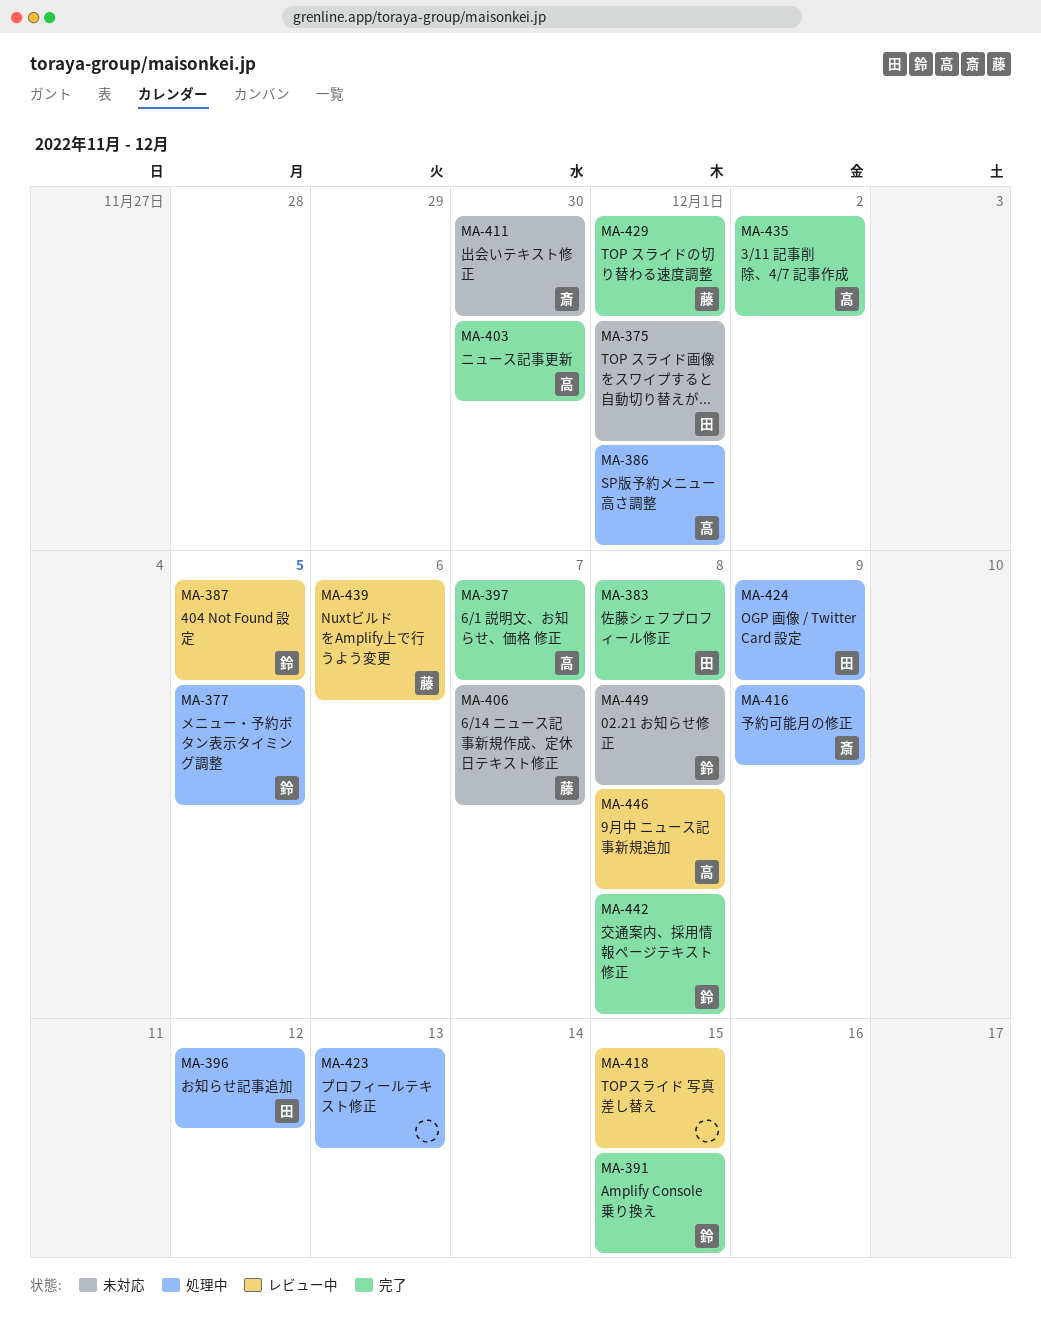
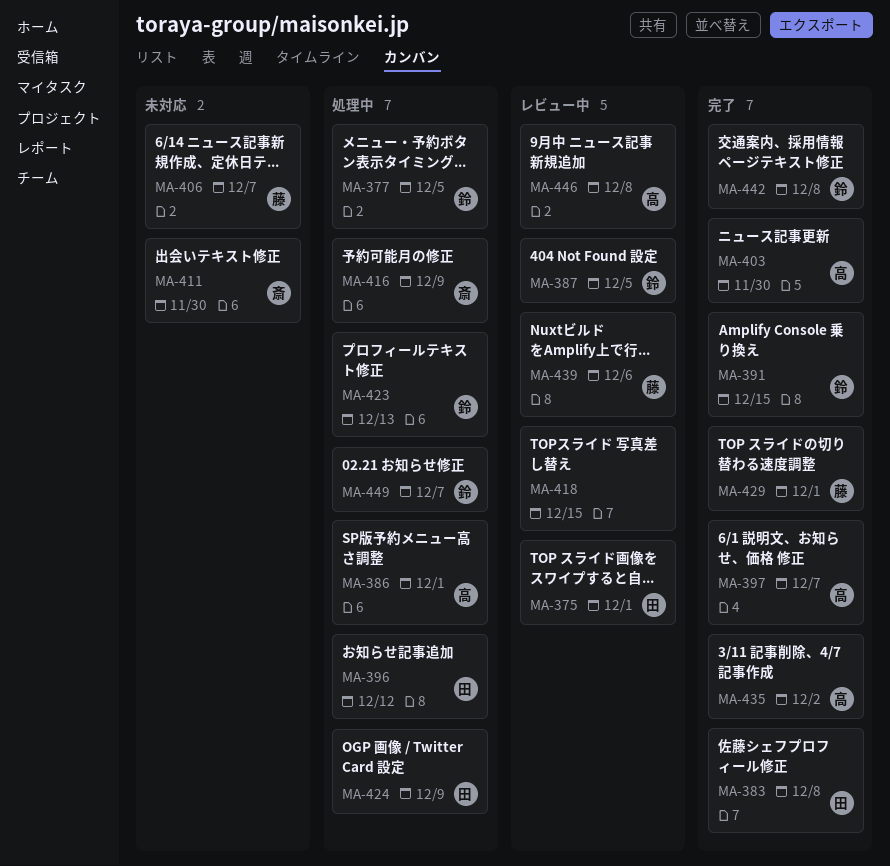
MA-375, status: 未対応 -> レビュー中
MA-423, owner: none -> 鈴
MA-449, status: 未対応 -> 処理中
MA-449, due: Dec 8 -> Dec 7

